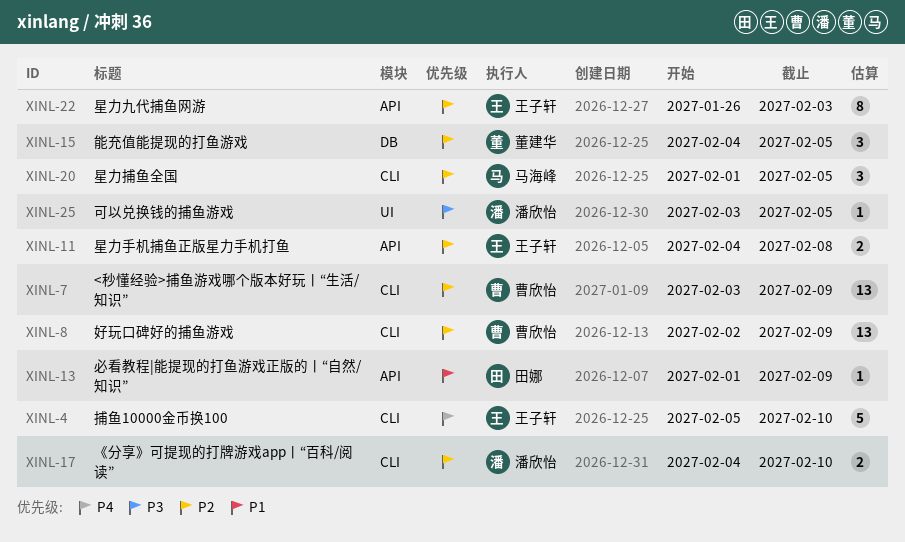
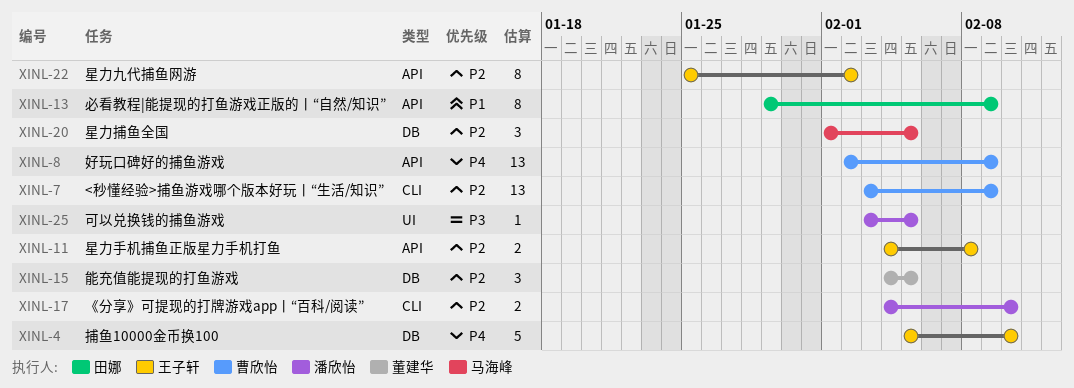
XINL-4, label: CLI -> DB
XINL-8, priority: P2 -> P4
XINL-8, label: CLI -> API
XINL-13, estimate: 1 -> 8
XINL-13, start: Feb 1 -> Jan 29
XINL-20, label: CLI -> DB
XINL-22, start: Jan 26 -> Jan 25
XINL-22, due: Feb 3 -> Feb 2

